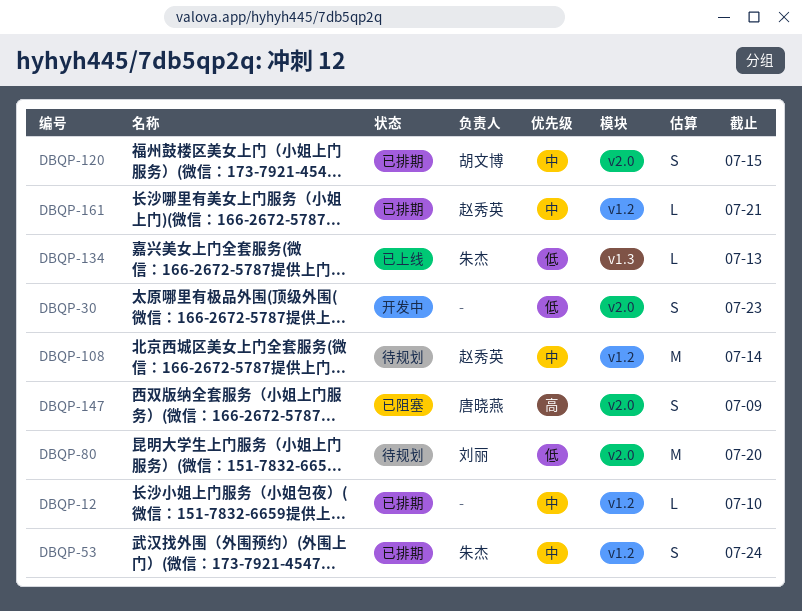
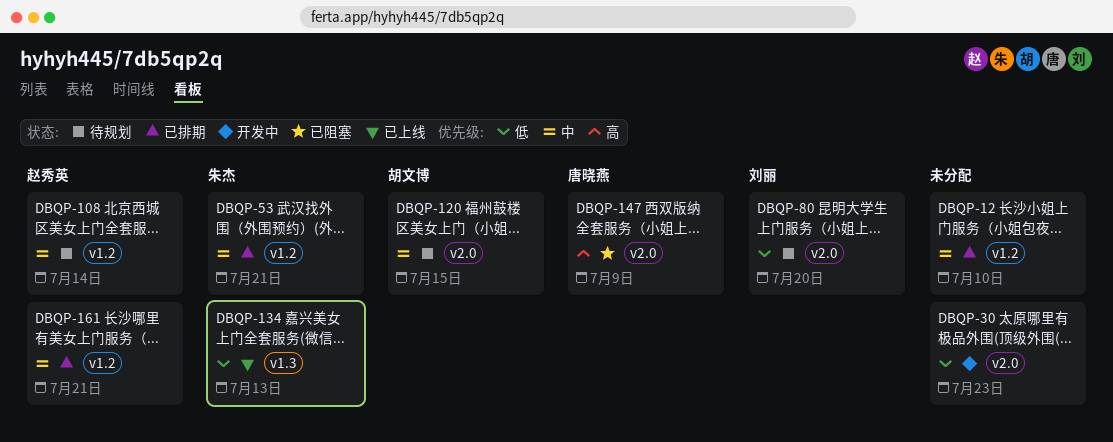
DBQP-53, due: Jul 24 -> Jul 21
DBQP-120, status: 已排期 -> 待规划

